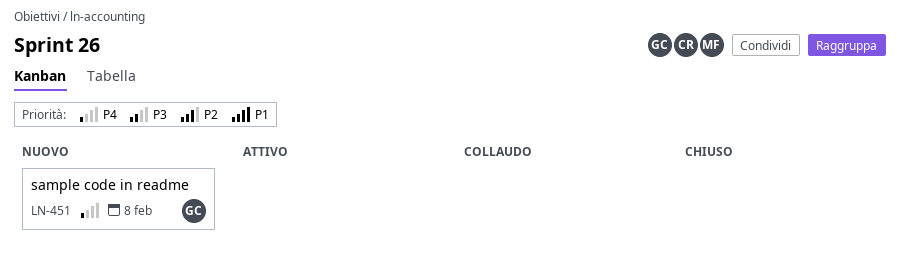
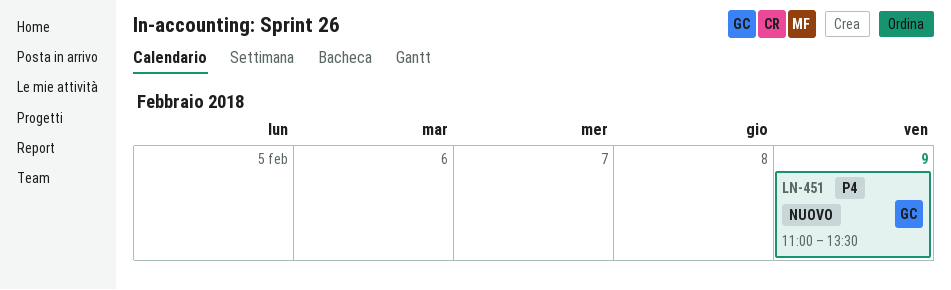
LN-451, day: Feb 8 -> Feb 9

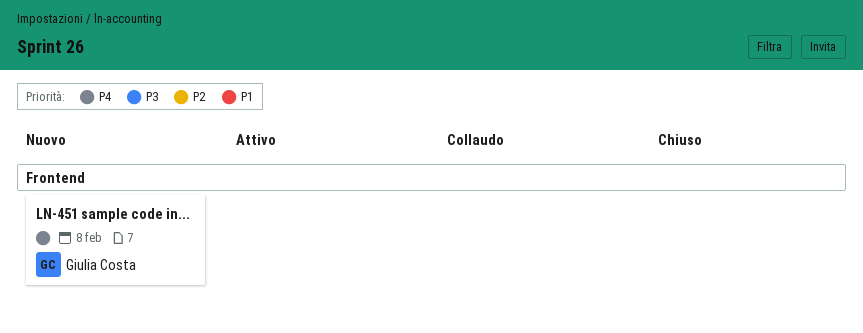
LN-451, day: Feb 9 -> Feb 8

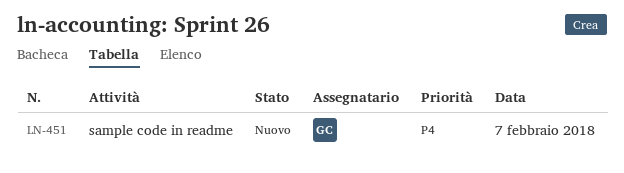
LN-451, day: Feb 8 -> Feb 7

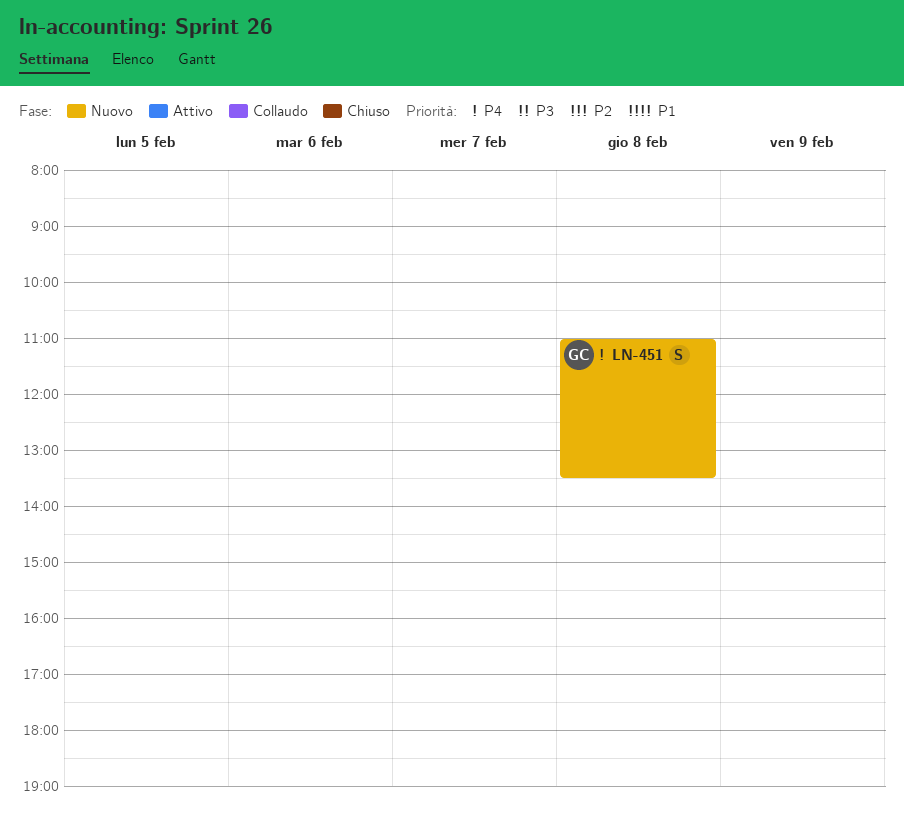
LN-451, day: Feb 7 -> Feb 8

